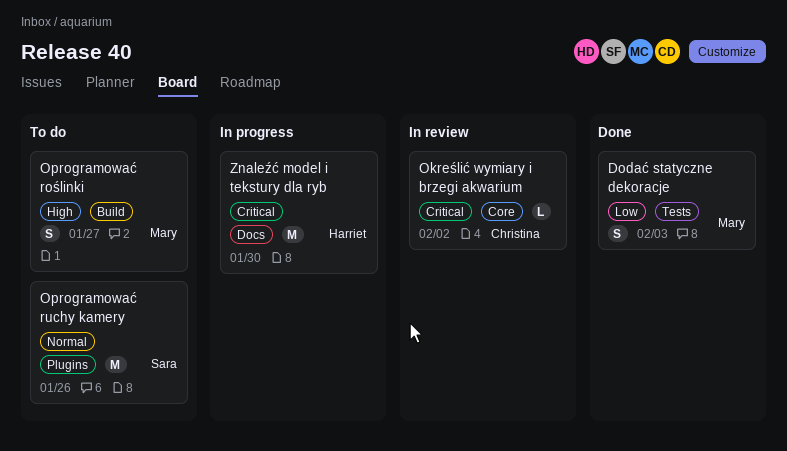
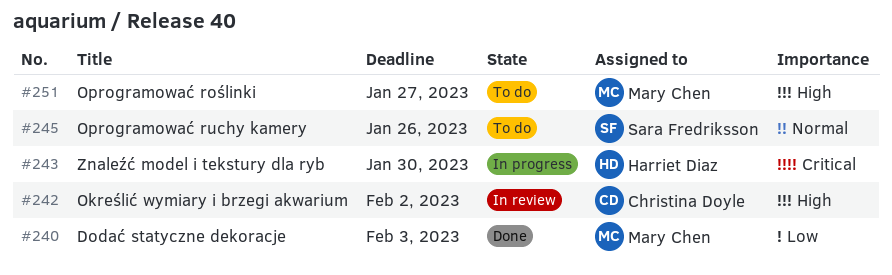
Określić wymiary i brzegi akwarium, priority: Critical -> High

